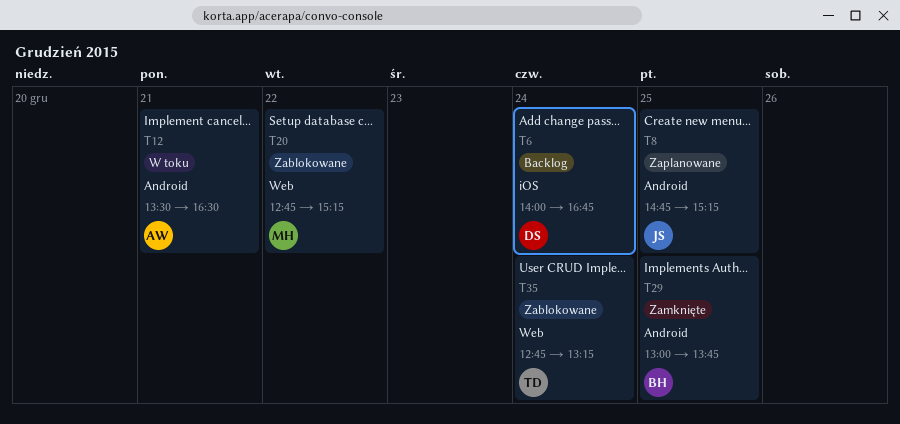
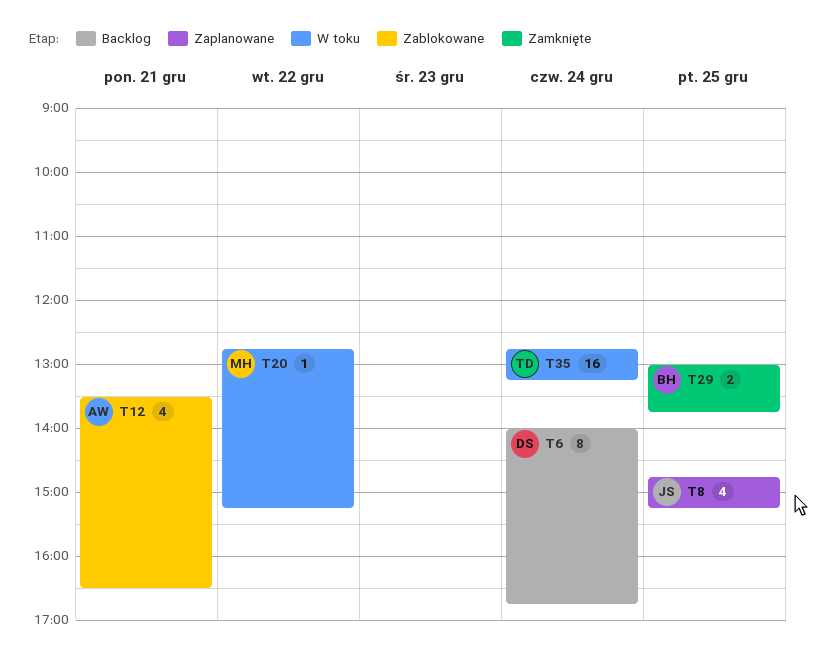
T12, status: W toku -> Zablokowane
T20, status: Zablokowane -> W toku
T35, status: Zablokowane -> W toku

